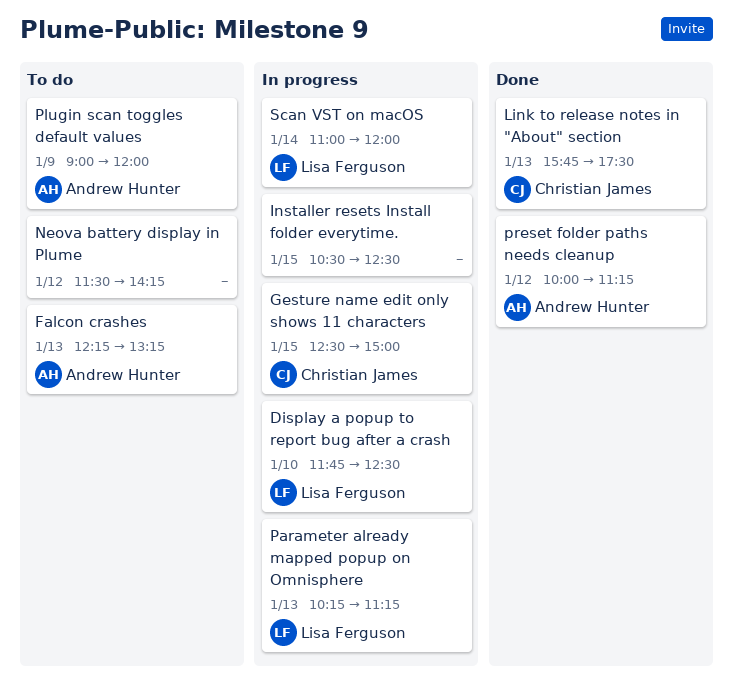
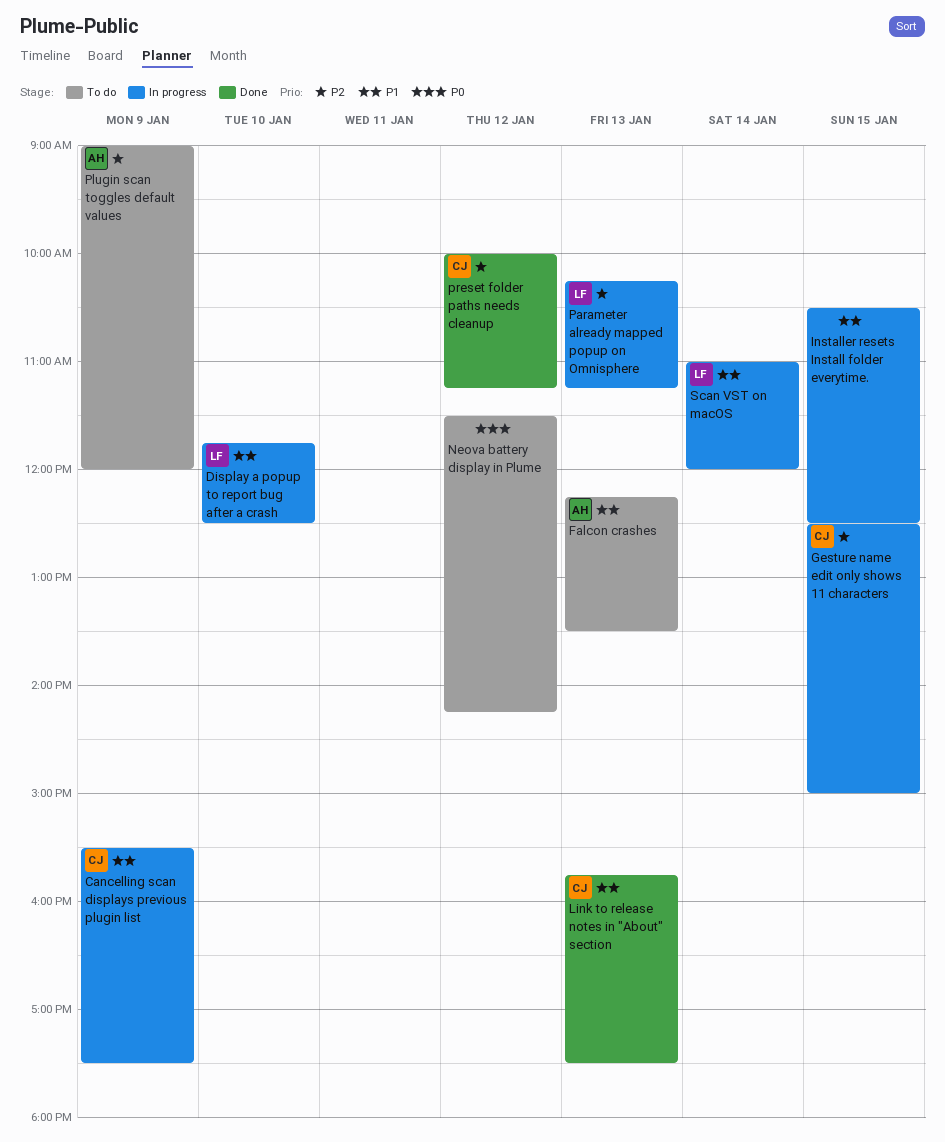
Cancelling scan displays previous plugin list: none -> present
Falcon crashes, ends: 13:15 -> 13:30
preset folder paths needs cleanup, owner: Andrew Hunter -> Christian James

